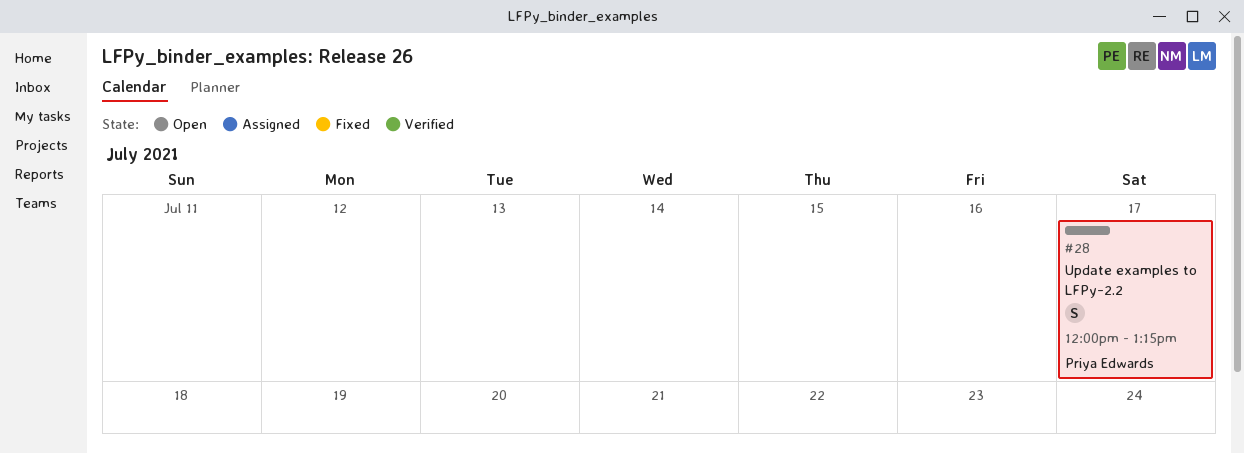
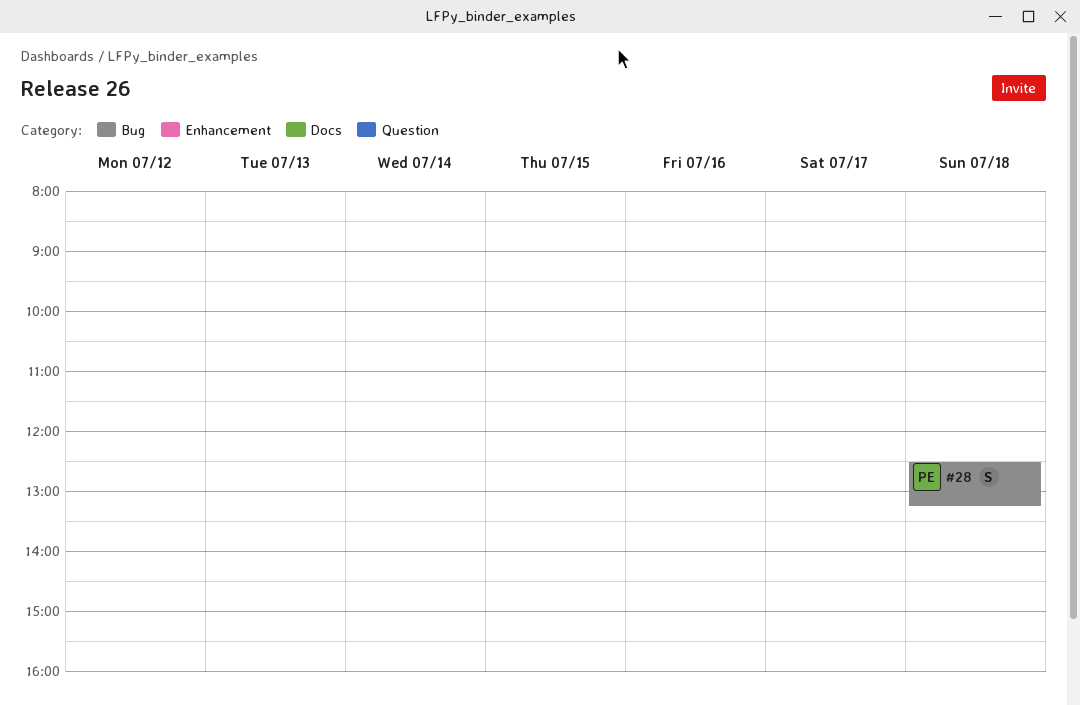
#28, day: Jul 17 -> Jul 18
#28, begins: 12:00 -> 12:30

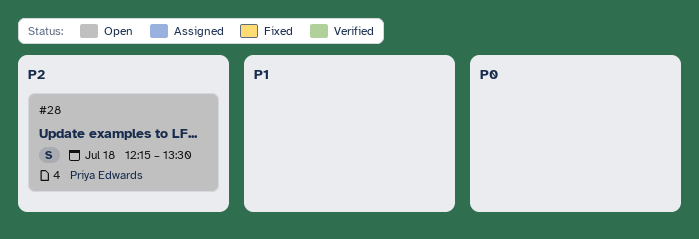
#28, begins: 12:30 -> 12:15
#28, ends: 13:15 -> 13:30

